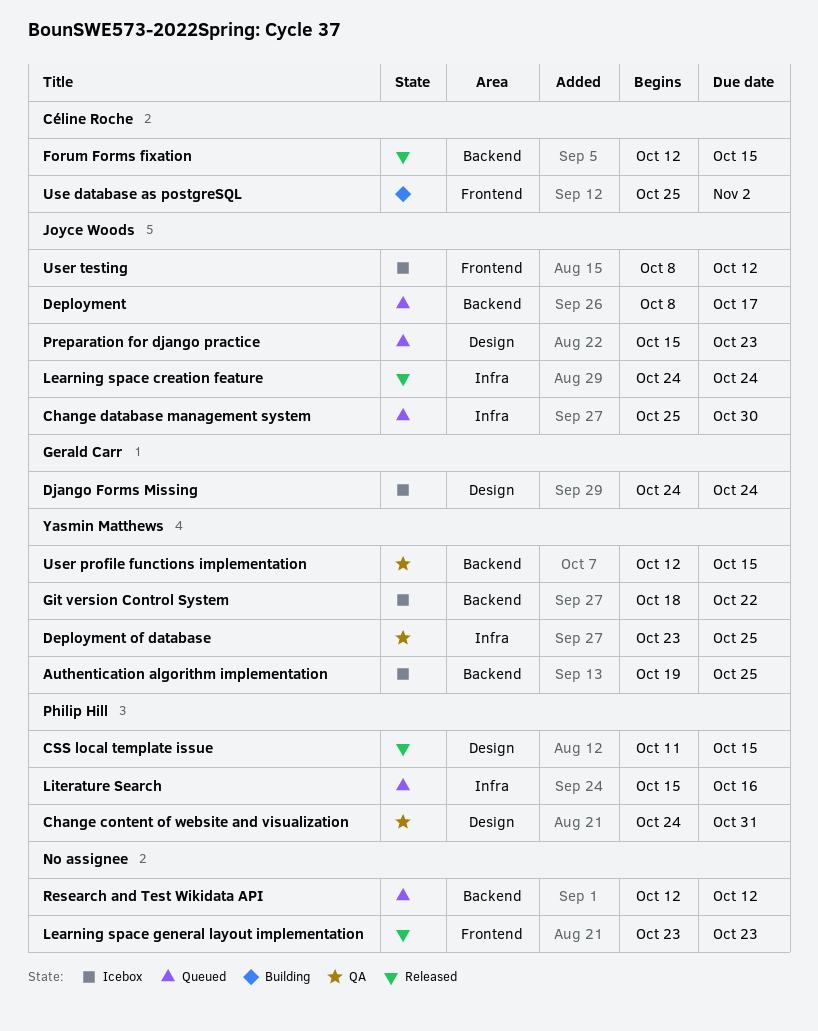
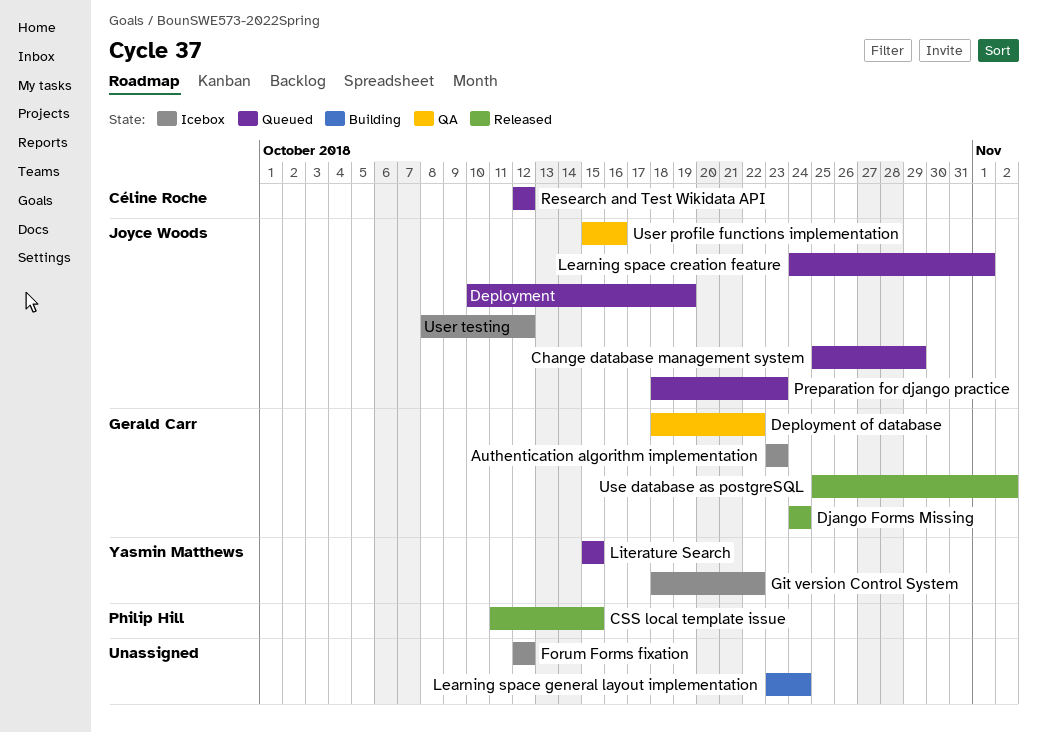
Authentication algorithm implementation, owner: Yasmin Matthews -> Gerald Carr
Authentication algorithm implementation, start: Oct 19 -> Oct 23
Authentication algorithm implementation, due: Oct 25 -> Oct 23
Change content of website and visualization: present -> none
Change database management system, due: Oct 30 -> Oct 29
Deployment, start: Oct 8 -> Oct 10
Deployment, due: Oct 17 -> Oct 19
Deployment of database, owner: Yasmin Matthews -> Gerald Carr
Deployment of database, start: Oct 23 -> Oct 18
Deployment of database, due: Oct 25 -> Oct 22
Django Forms Missing, status: Icebox -> Released
Forum Forms fixation, status: Released -> Icebox
Forum Forms fixation, owner: Céline Roche -> none
Forum Forms fixation, due: Oct 15 -> Oct 12
Learning space creation feature, status: Released -> Queued
Learning space creation feature, due: Oct 24 -> Nov 1
Learning space general layout implementation, status: Released -> Building
Learning space general layout implementation, due: Oct 23 -> Oct 24
Literature Search, owner: Philip Hill -> Yasmin Matthews
Literature Search, due: Oct 16 -> Oct 15
Preparation for django practice, start: Oct 15 -> Oct 18
Research and Test Wikidata API, owner: none -> Céline Roche
Use database as postgreSQL, status: Building -> Released
Use database as postgreSQL, owner: Céline Roche -> Gerald Carr
User profile functions implementation, owner: Yasmin Matthews -> Joyce Woods
User profile functions implementation, start: Oct 12 -> Oct 15
User profile functions implementation, due: Oct 15 -> Oct 16

